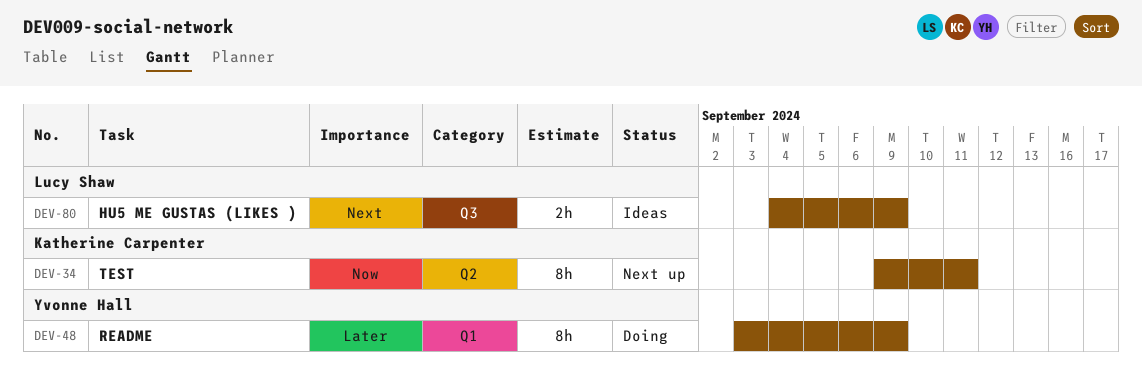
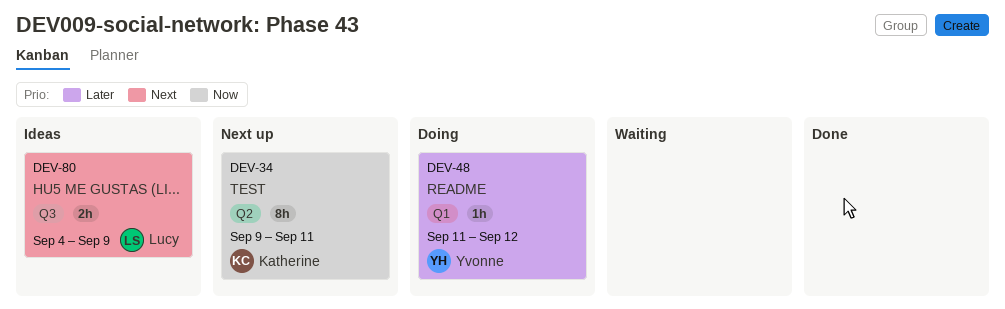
DEV-48, estimate: 8h -> 1h
DEV-48, start: Sep 3 -> Sep 11
DEV-48, due: Sep 9 -> Sep 12

